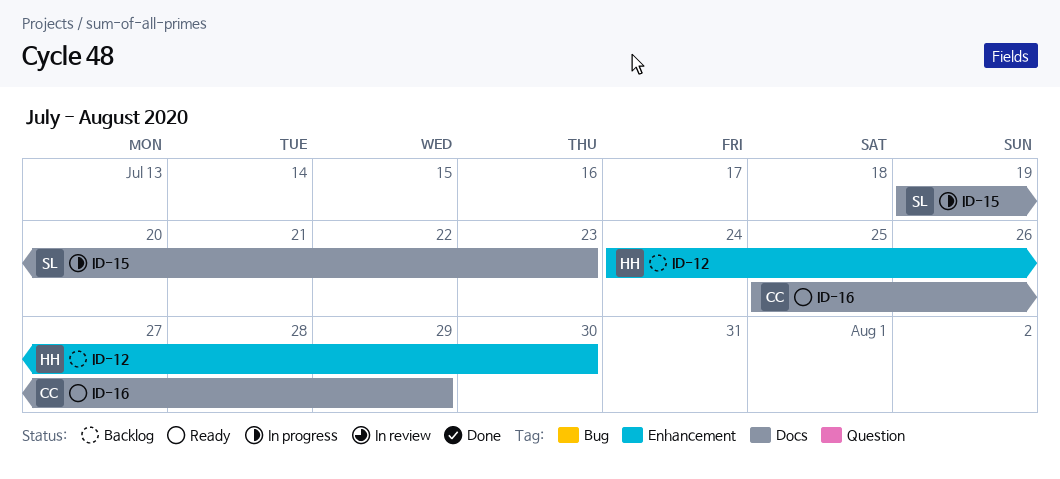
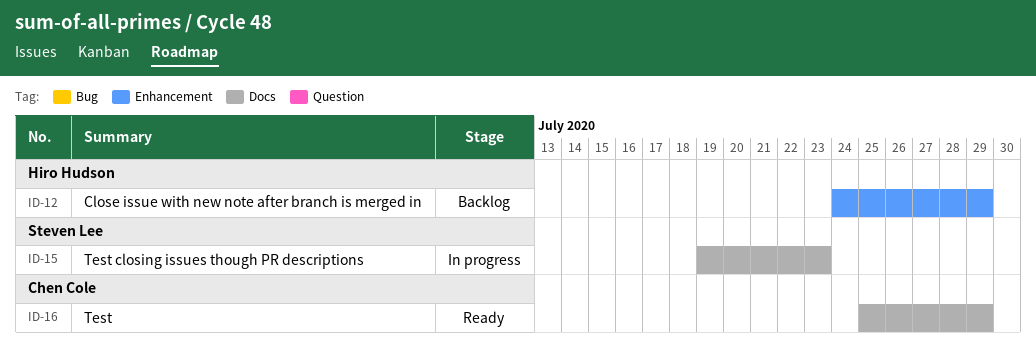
ID-12, due: Jul 30 -> Jul 29

